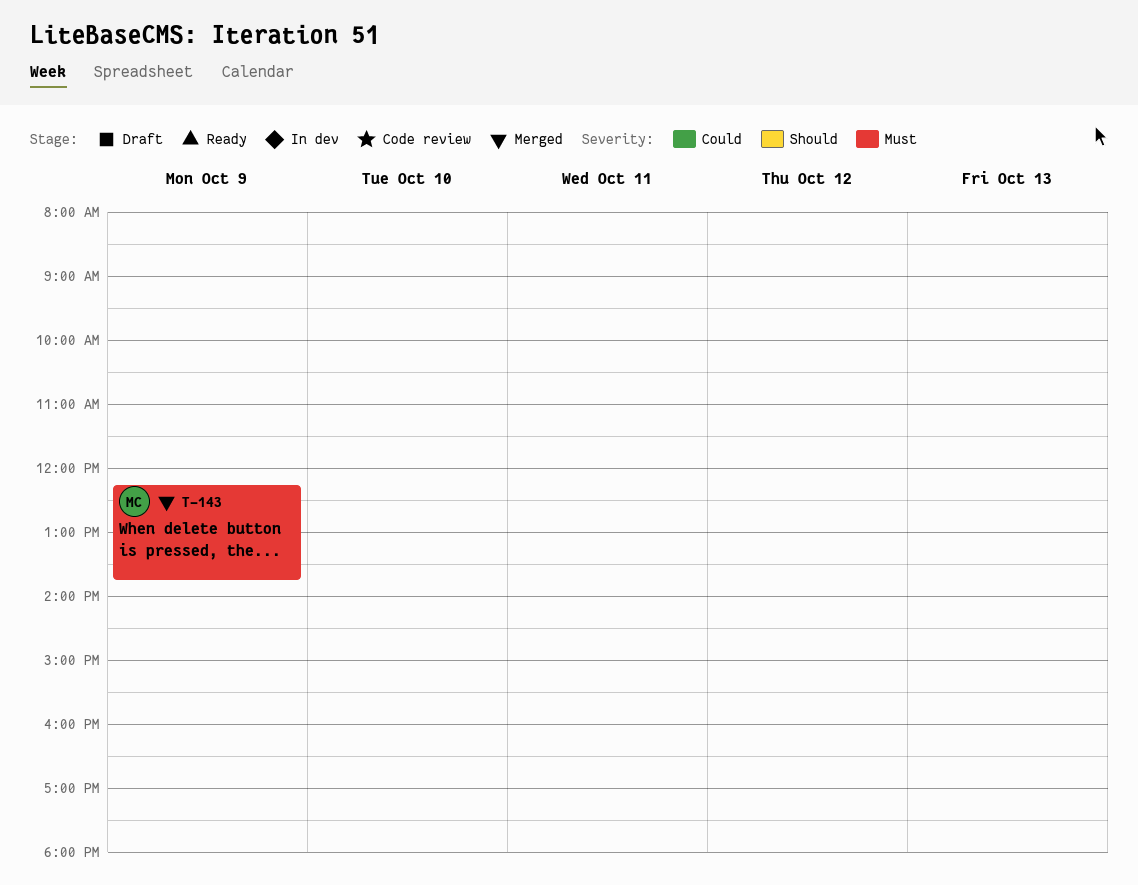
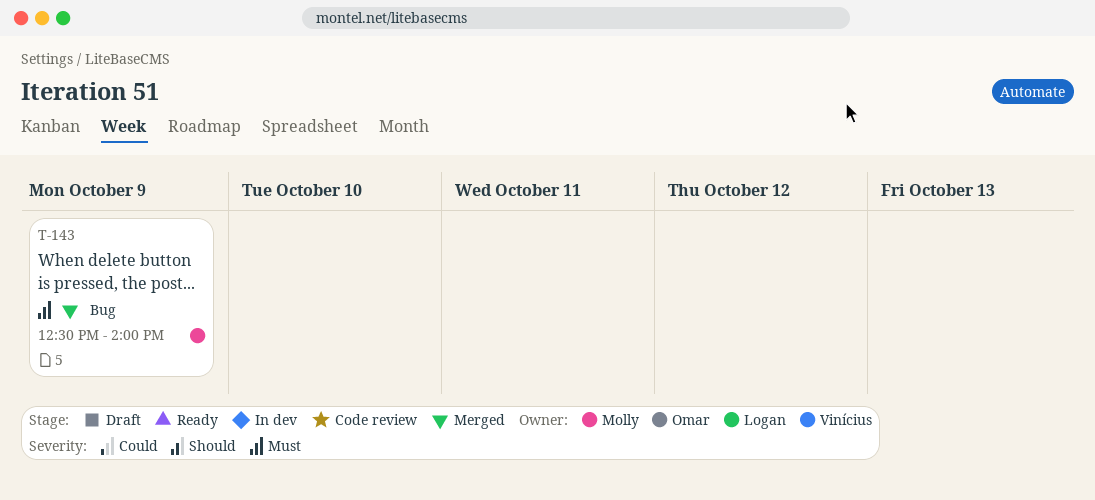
T-143, begins: 12:15 -> 12:30
T-143, ends: 13:45 -> 14:00

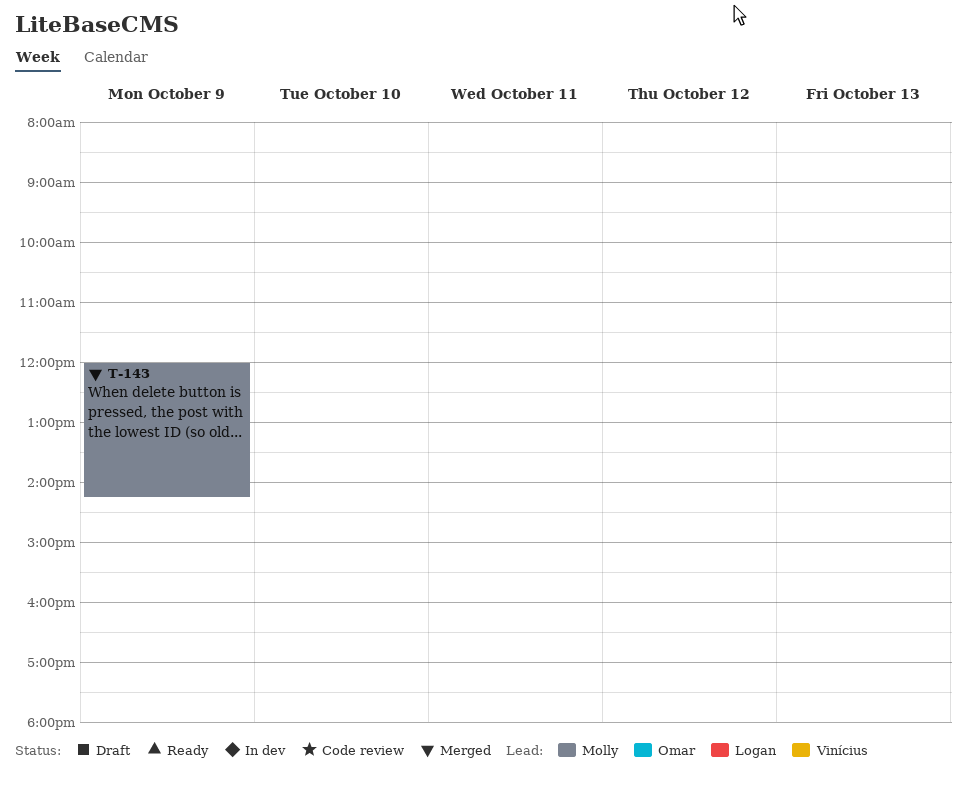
T-143, begins: 12:30 -> 12:00
T-143, ends: 14:00 -> 14:15

